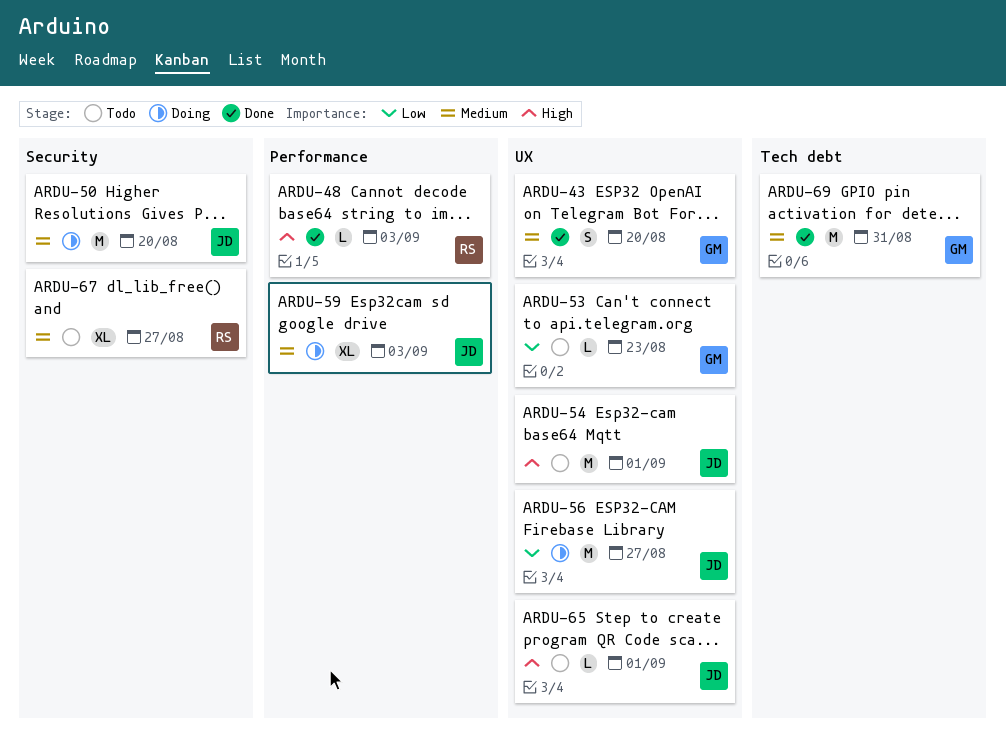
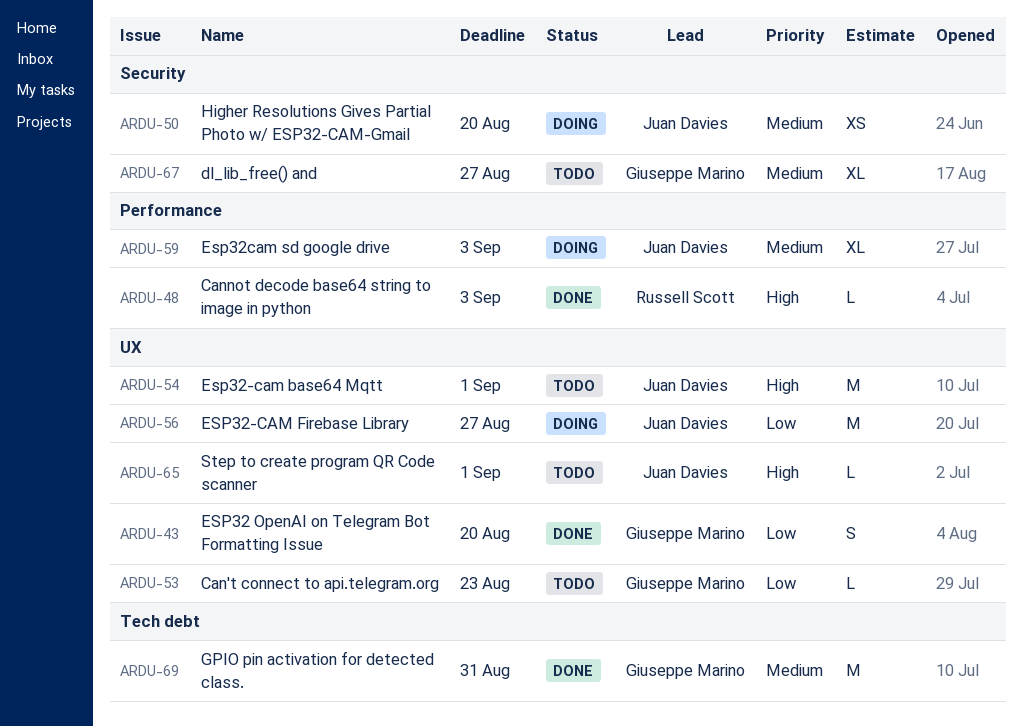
ARDU-43, priority: Medium -> Low
ARDU-50, estimate: M -> XS
ARDU-67, owner: Russell Scott -> Giuseppe Marino

